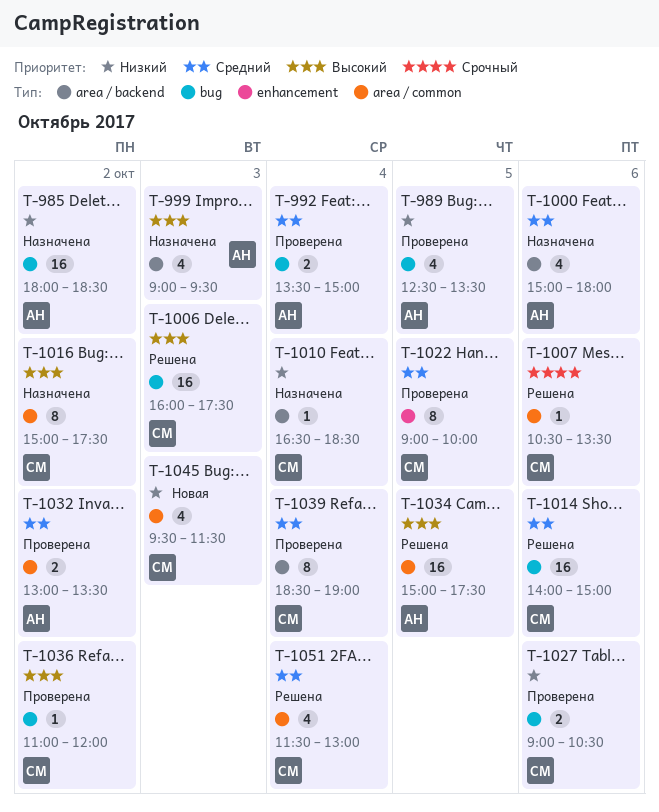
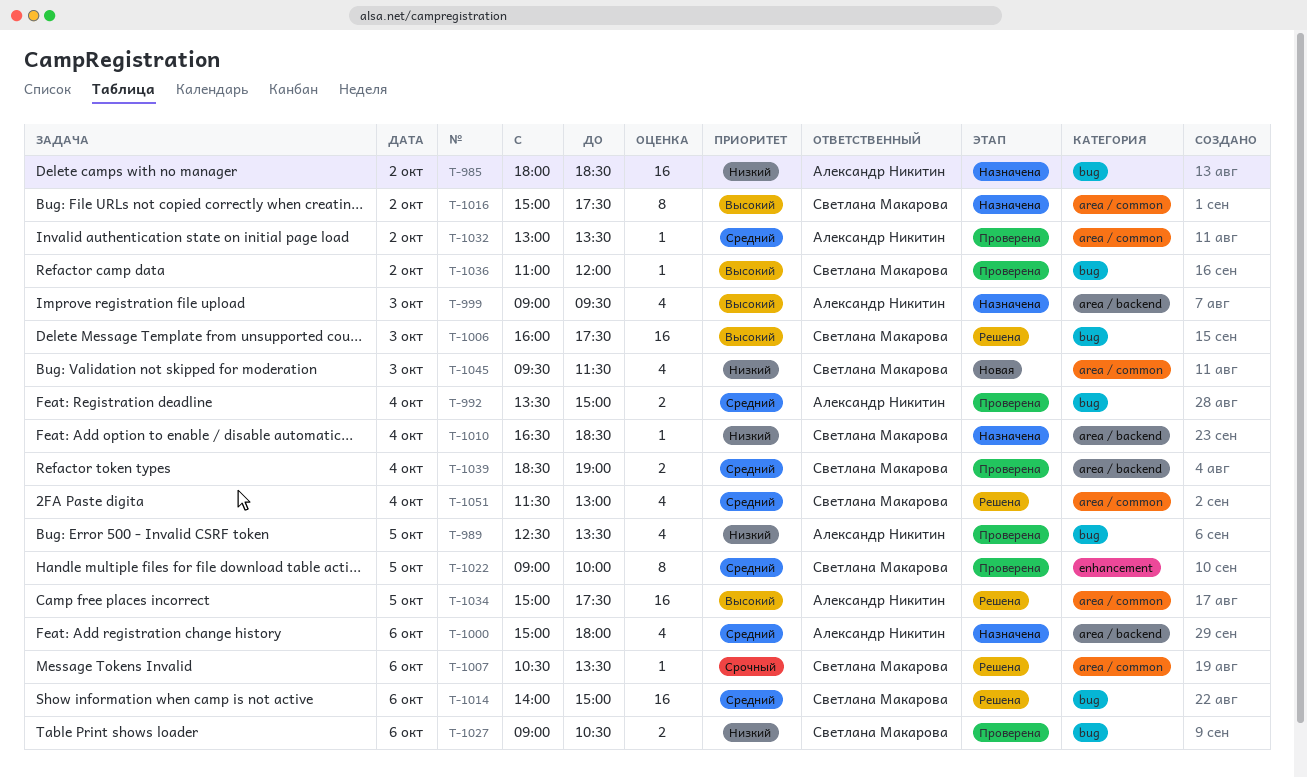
T-1032, estimate: 2 -> 1
T-1039, estimate: 8 -> 2

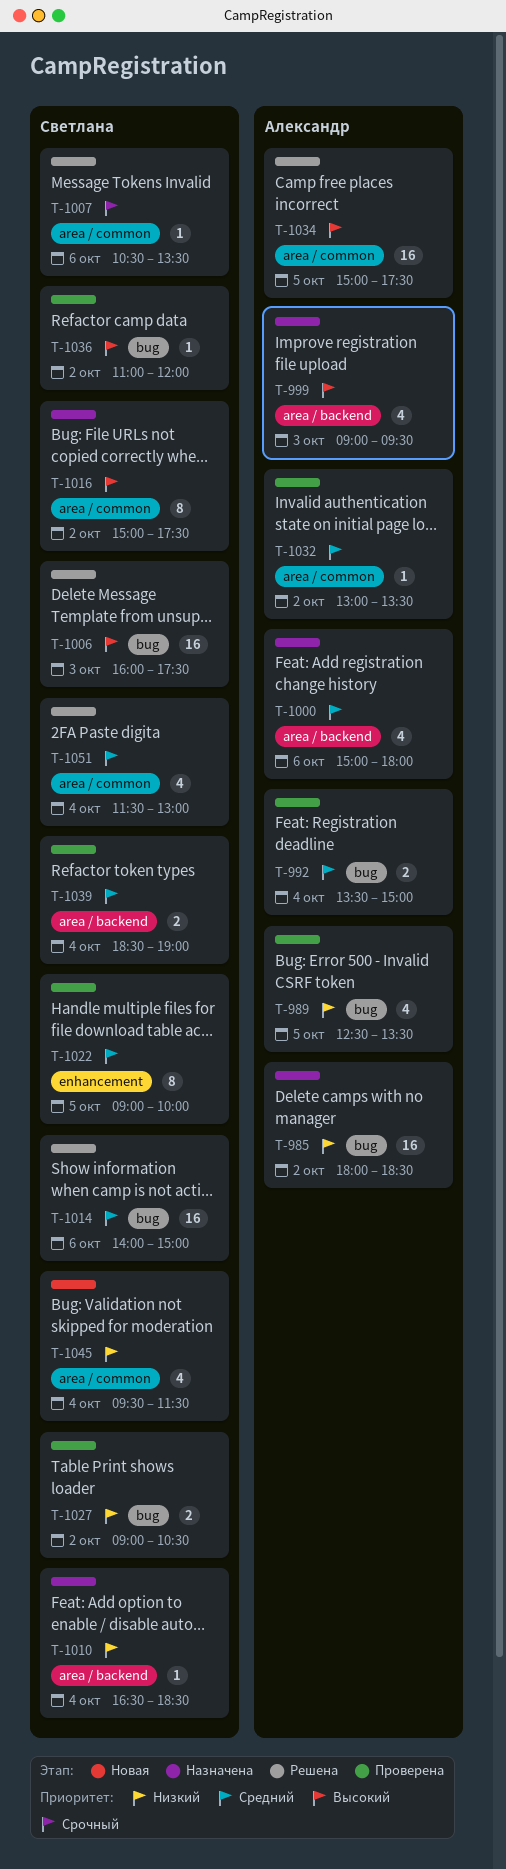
T-1027, day: Oct 6 -> Oct 2
T-1045, day: Oct 3 -> Oct 4

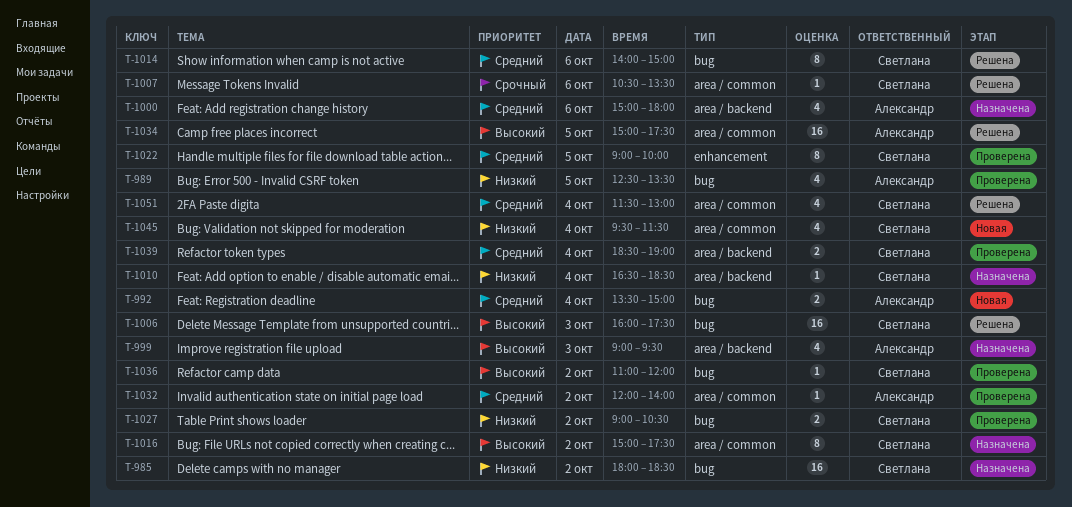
T-985, owner: Александр -> Светлана
T-992, status: Проверена -> Новая
T-1014, estimate: 16 -> 8
T-1032, begins: 13:00 -> 12:00
T-1032, ends: 13:30 -> 14:00

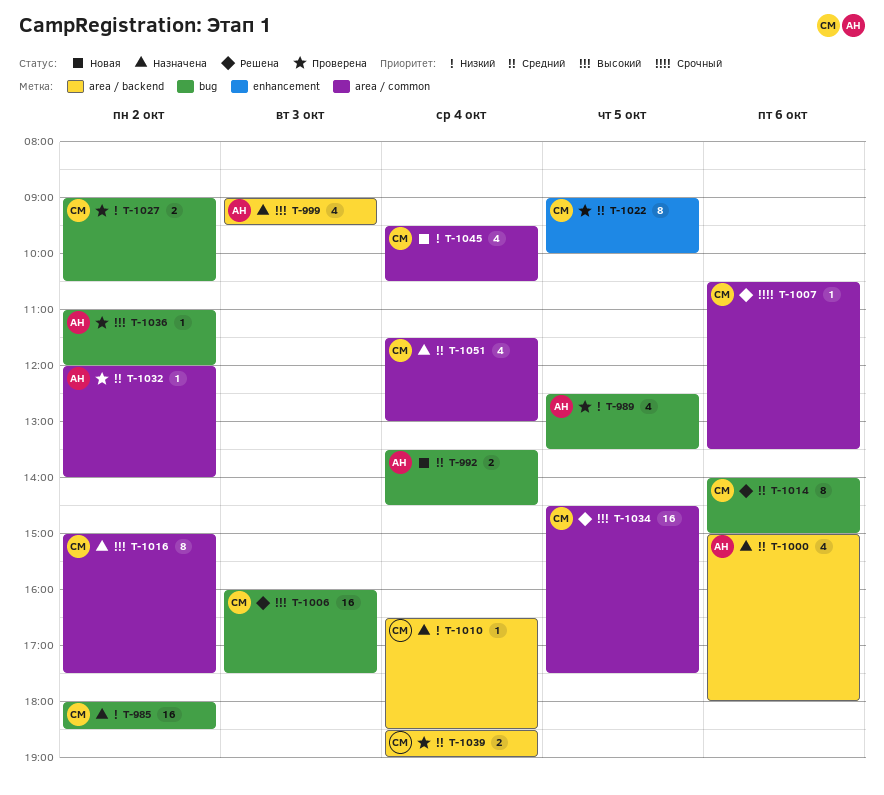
T-992, ends: 15:00 -> 14:30
T-1034, owner: Александр -> Светлана
T-1034, begins: 15:00 -> 14:30
T-1036, owner: Светлана -> Александр
T-1045, ends: 11:30 -> 10:30
T-1051, status: Решена -> Назначена

